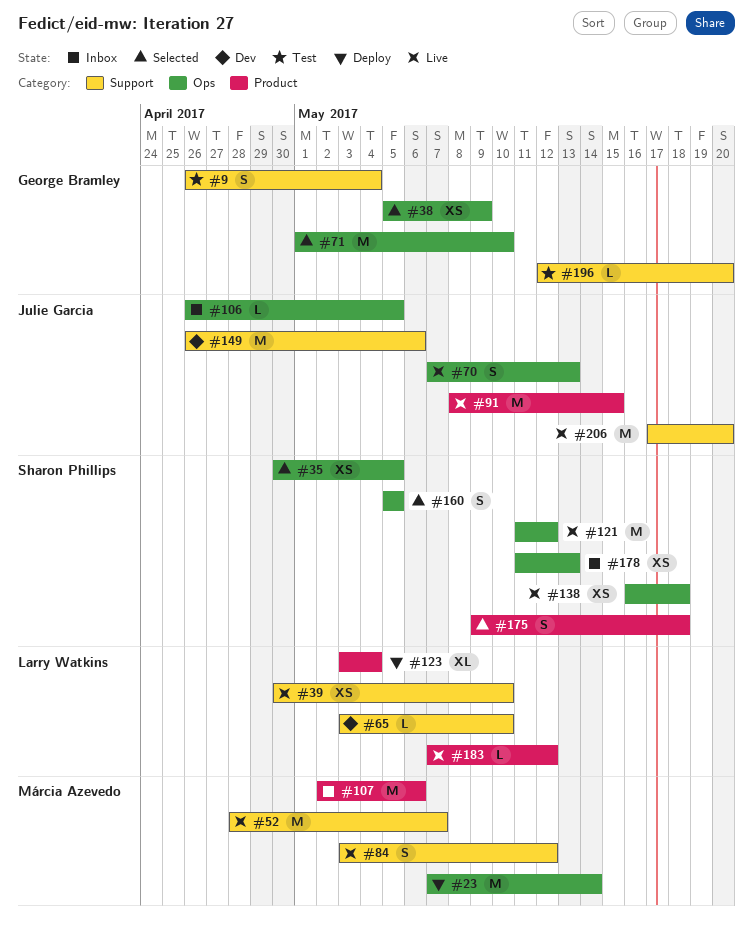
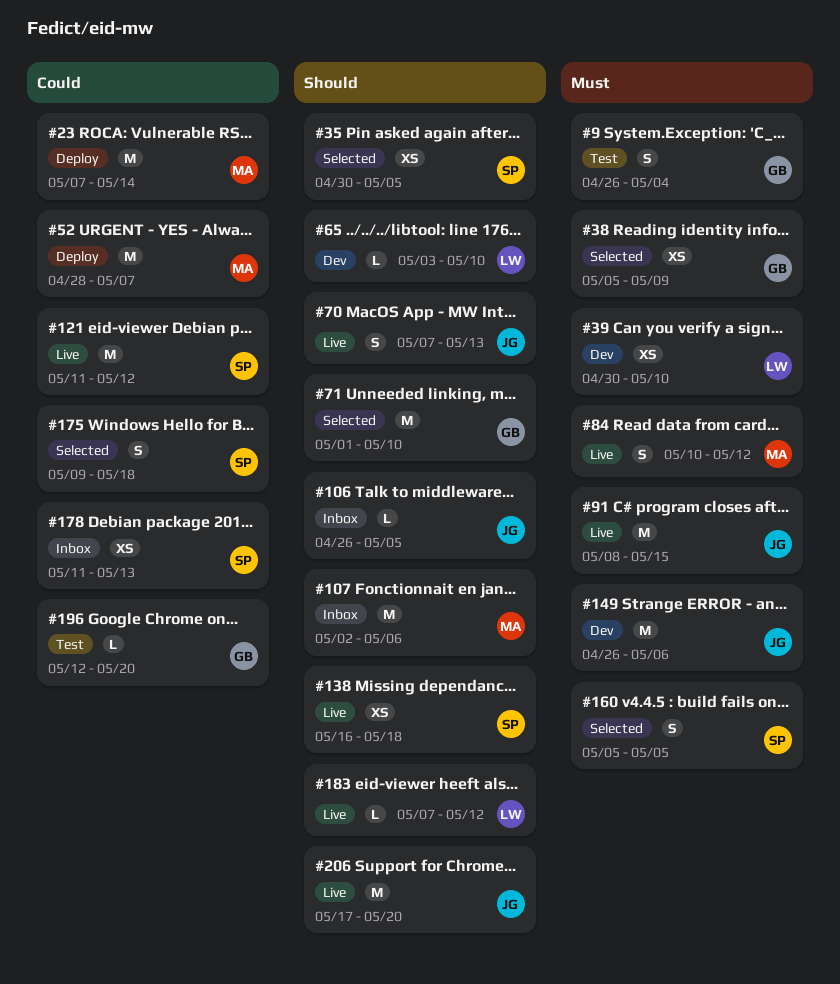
#39, status: Live -> Dev
#52, status: Live -> Deploy
#84, start: May 3 -> May 10
#123: present -> none

